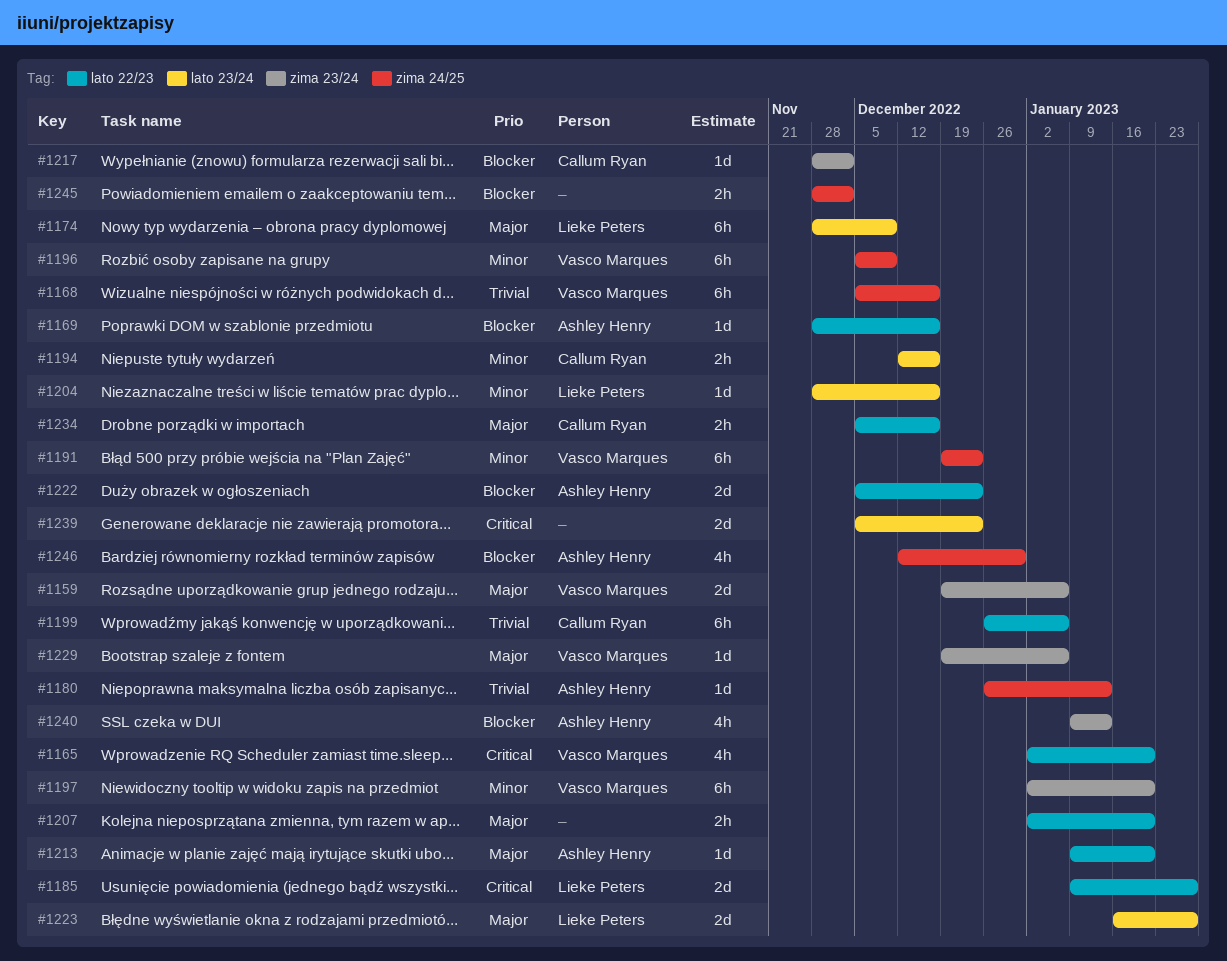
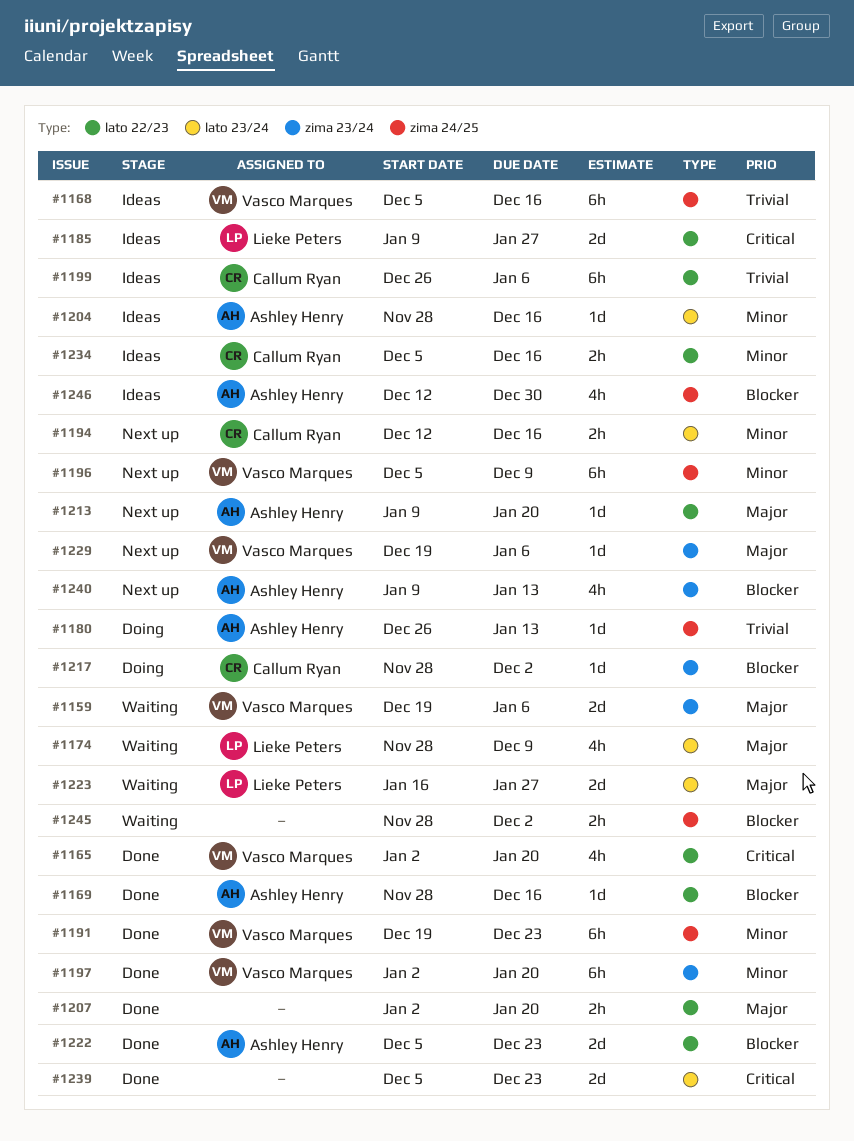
#1174, estimate: 6h -> 4h
#1204, owner: Lieke Peters -> Ashley Henry
#1234, priority: Major -> Minor

